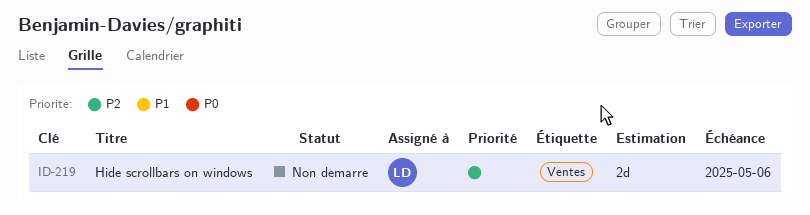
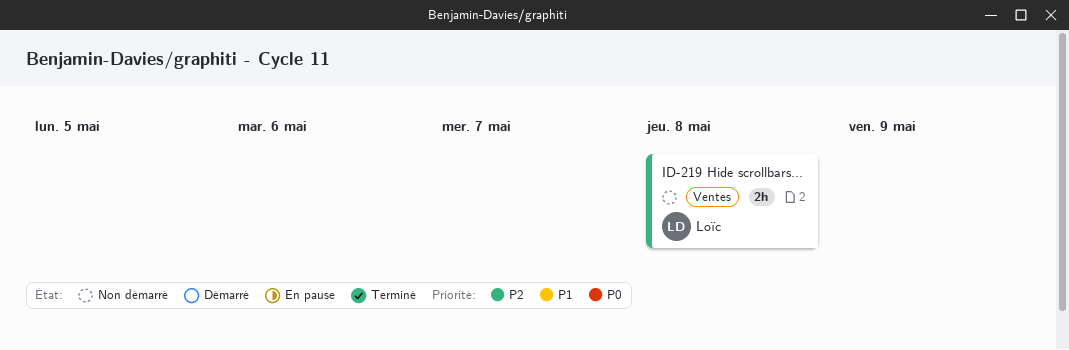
ID-219, estimate: 2d -> 2h
ID-219, due: May 6 -> May 8

